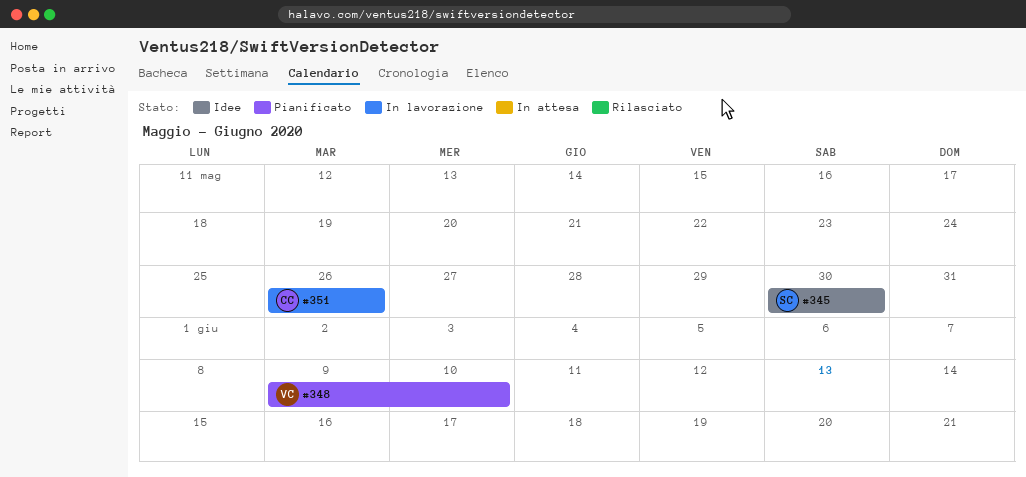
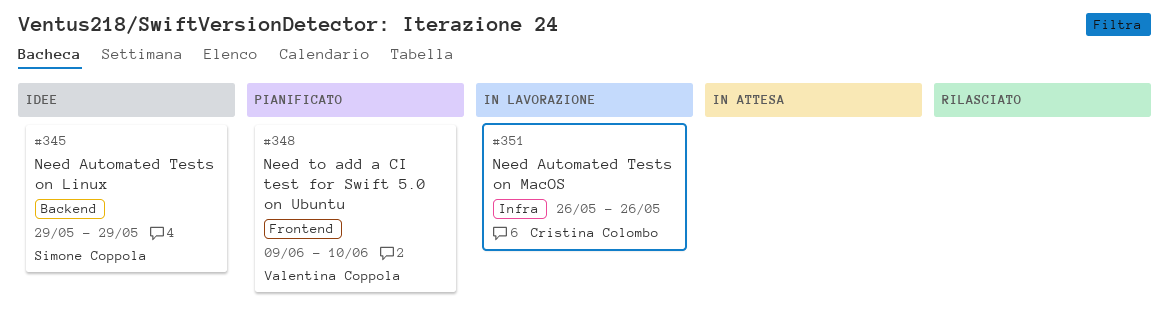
#345, start: May 30 -> May 29
#345, due: May 30 -> May 29

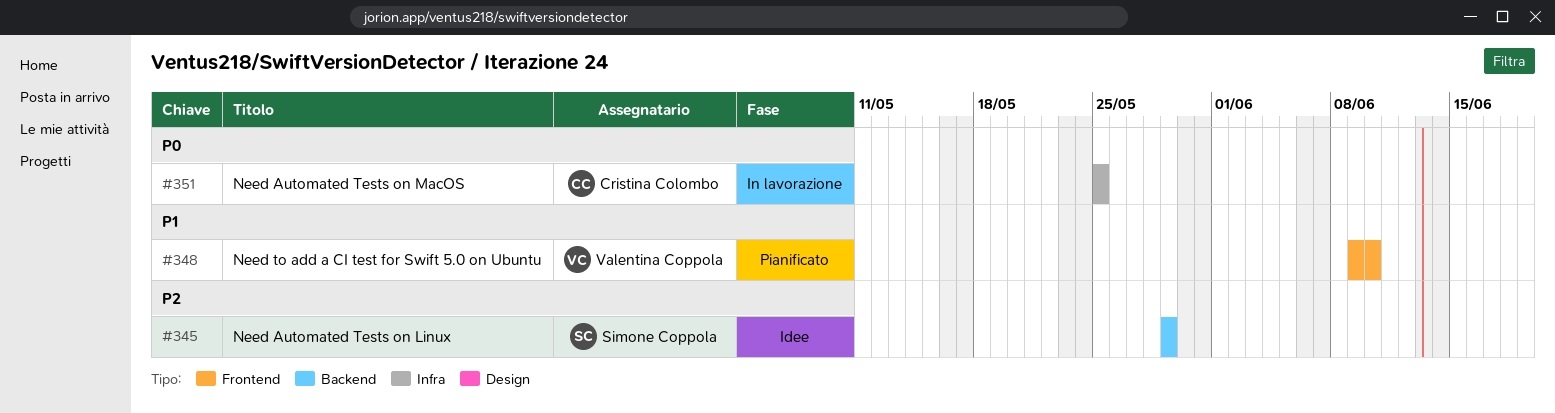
#351, start: May 26 -> May 25
#351, due: May 26 -> May 25

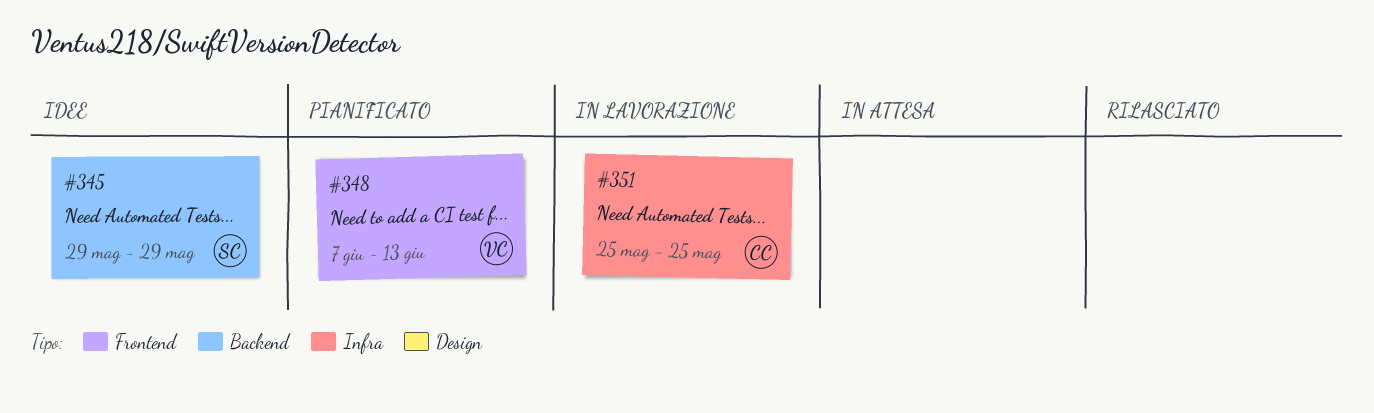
#348, start: Jun 9 -> Jun 7
#348, due: Jun 10 -> Jun 13

